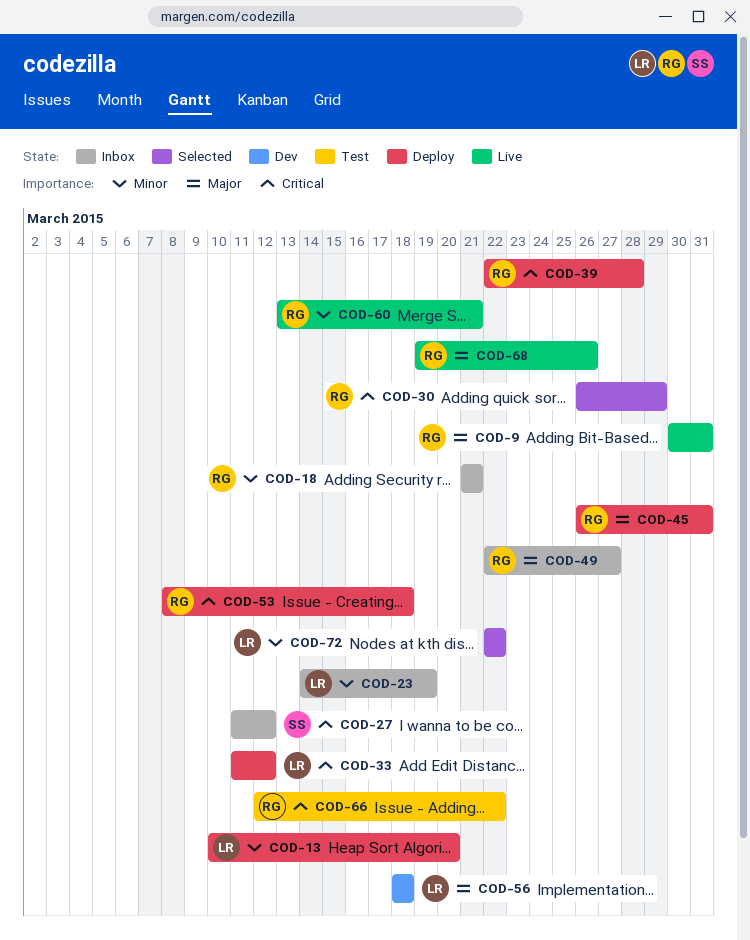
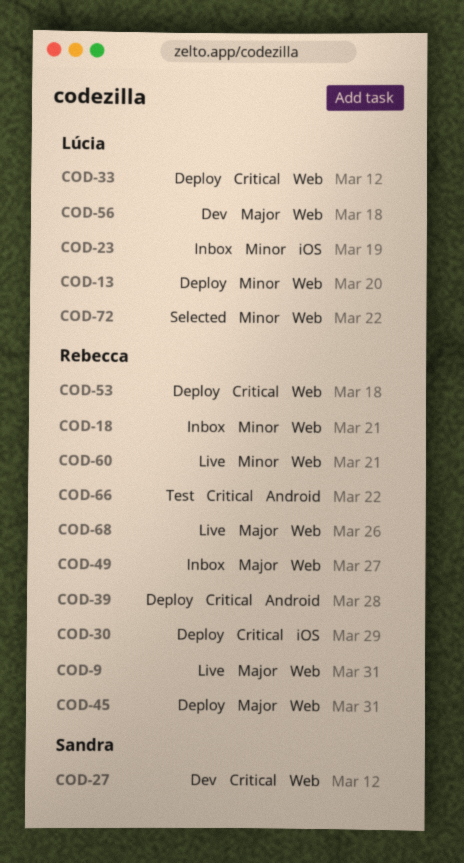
COD-27, status: Inbox -> Dev
COD-30, status: Selected -> Deploy

